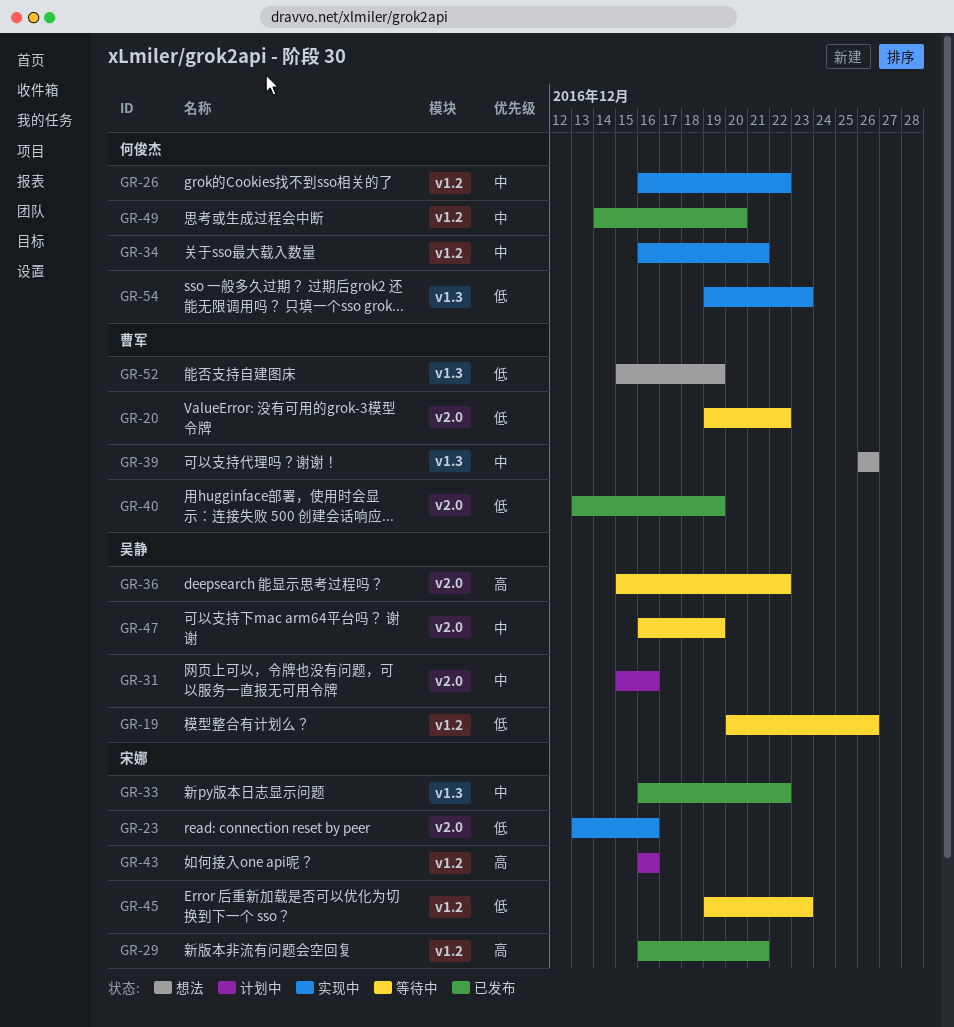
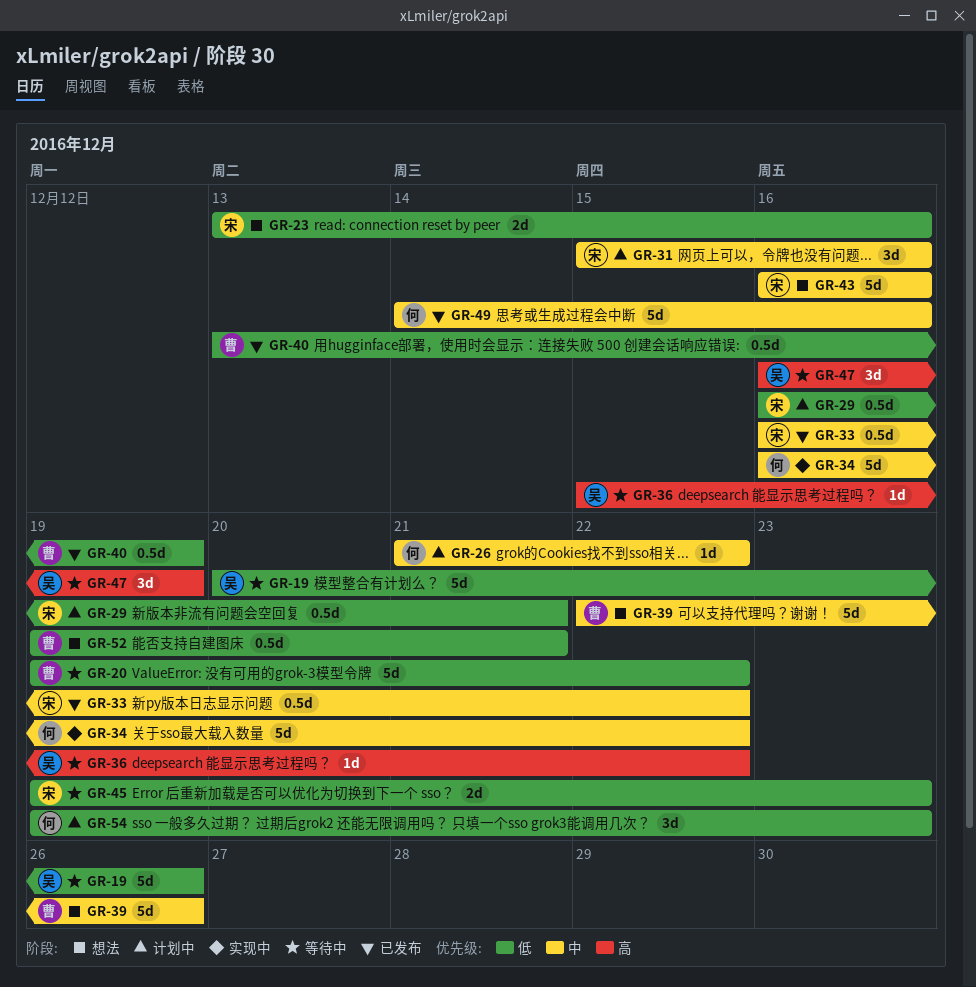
GR-23, status: 实现中 -> 想法
GR-26, status: 实现中 -> 计划中
GR-26, start: Dec 16 -> Dec 21
GR-29, status: 已发布 -> 计划中
GR-29, priority: 高 -> 低
GR-31, owner: 吴静 -> 宋娜
GR-34, due: Dec 21 -> Dec 22
GR-39, start: Dec 26 -> Dec 22
GR-43, status: 计划中 -> 想法
GR-43, priority: 高 -> 中
GR-47, priority: 中 -> 高
GR-49, due: Dec 20 -> Dec 16
GR-52, start: Dec 15 -> Dec 19
GR-52, due: Dec 19 -> Dec 21
GR-54, status: 实现中 -> 计划中

